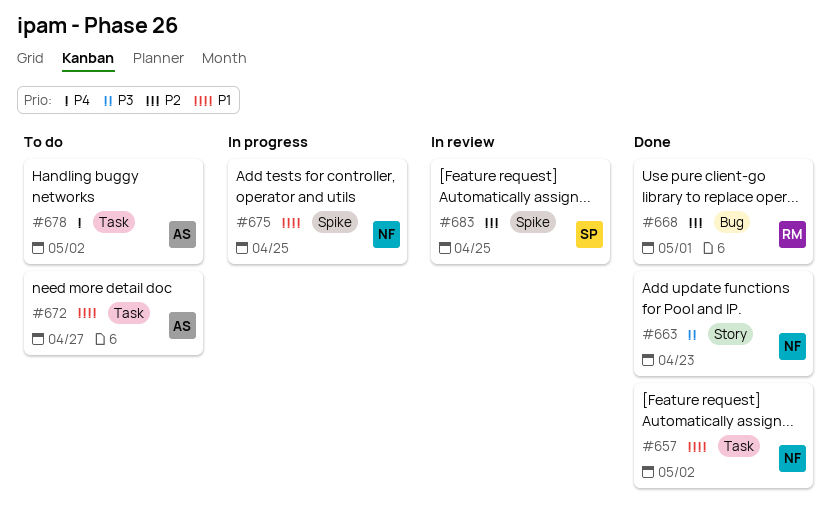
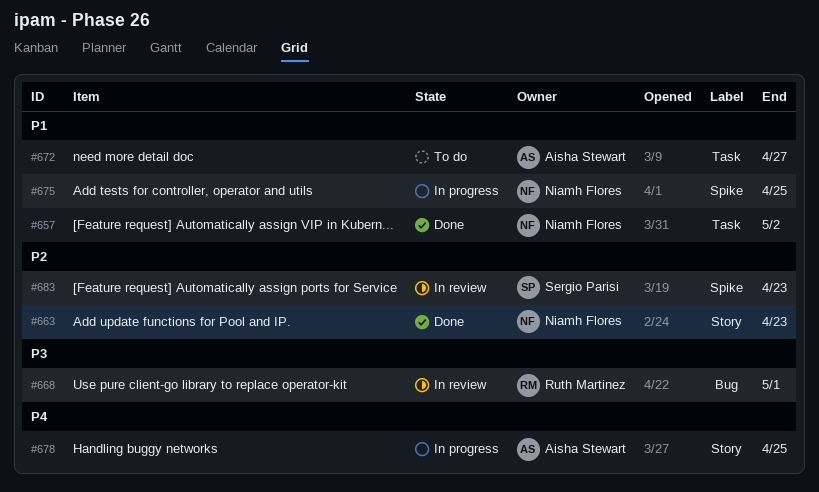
#663, priority: P3 -> P2
#668, status: Done -> In review
#668, priority: P2 -> P3
#678, status: To do -> In progress
#678, label: Task -> Story
#678, due: May 2 -> Apr 25
#683, due: Apr 25 -> Apr 23

